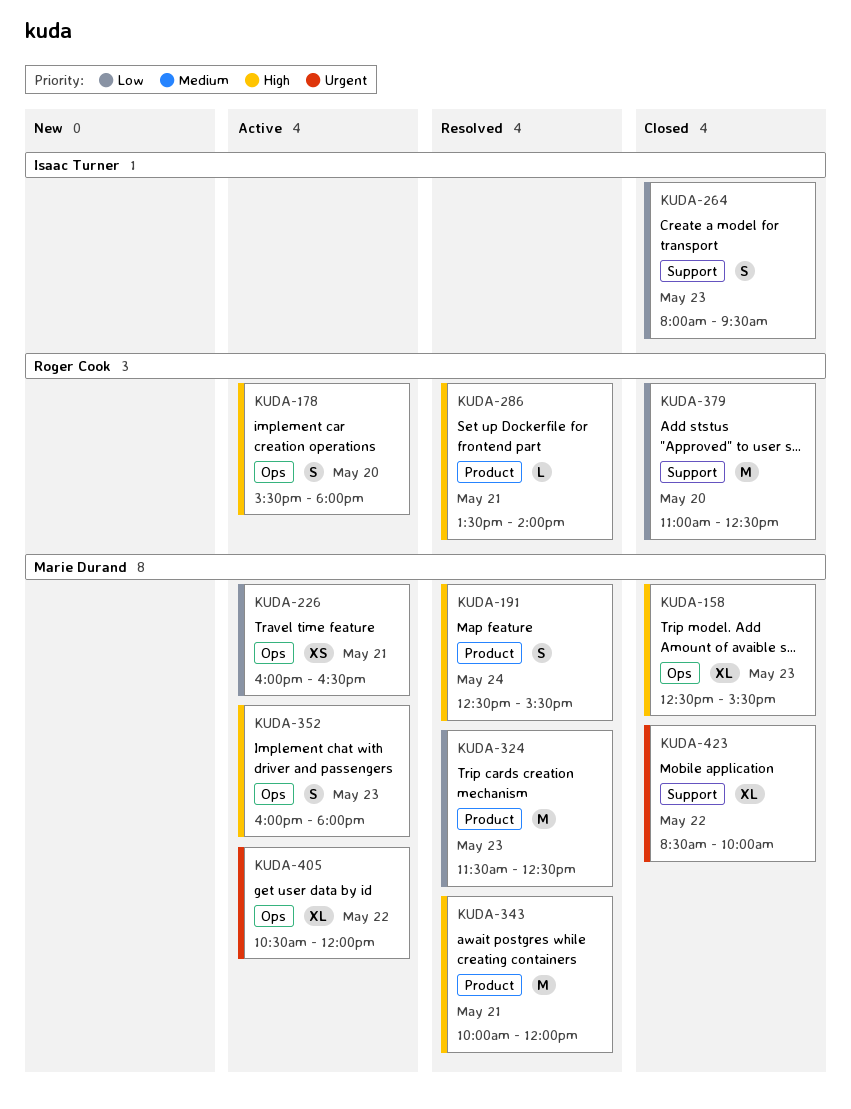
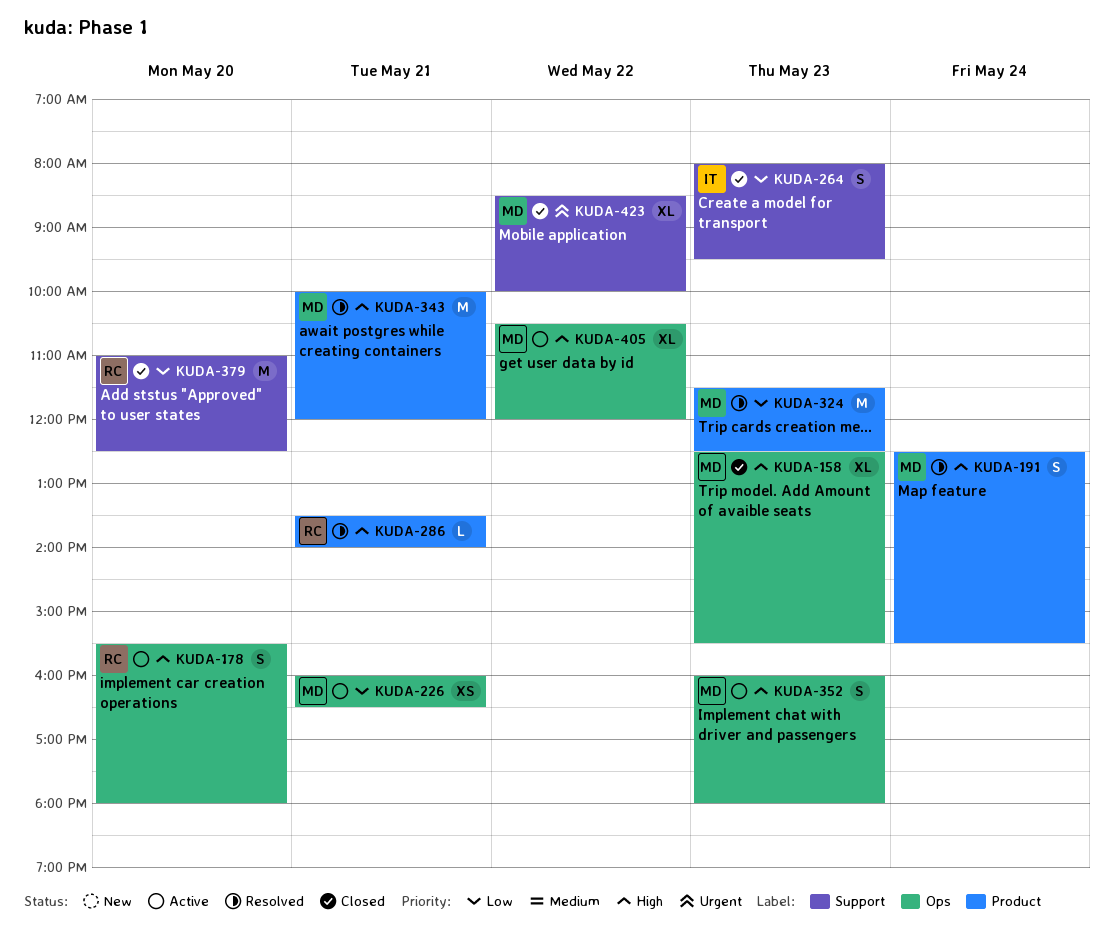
KUDA-405, priority: Urgent -> High

